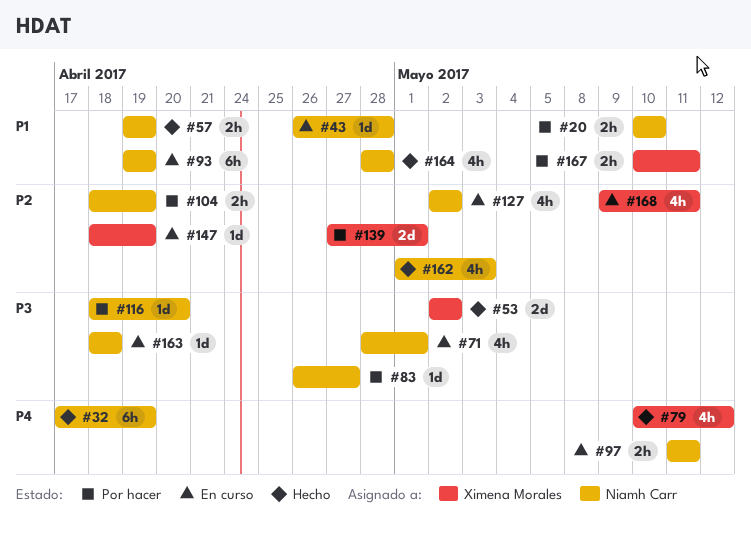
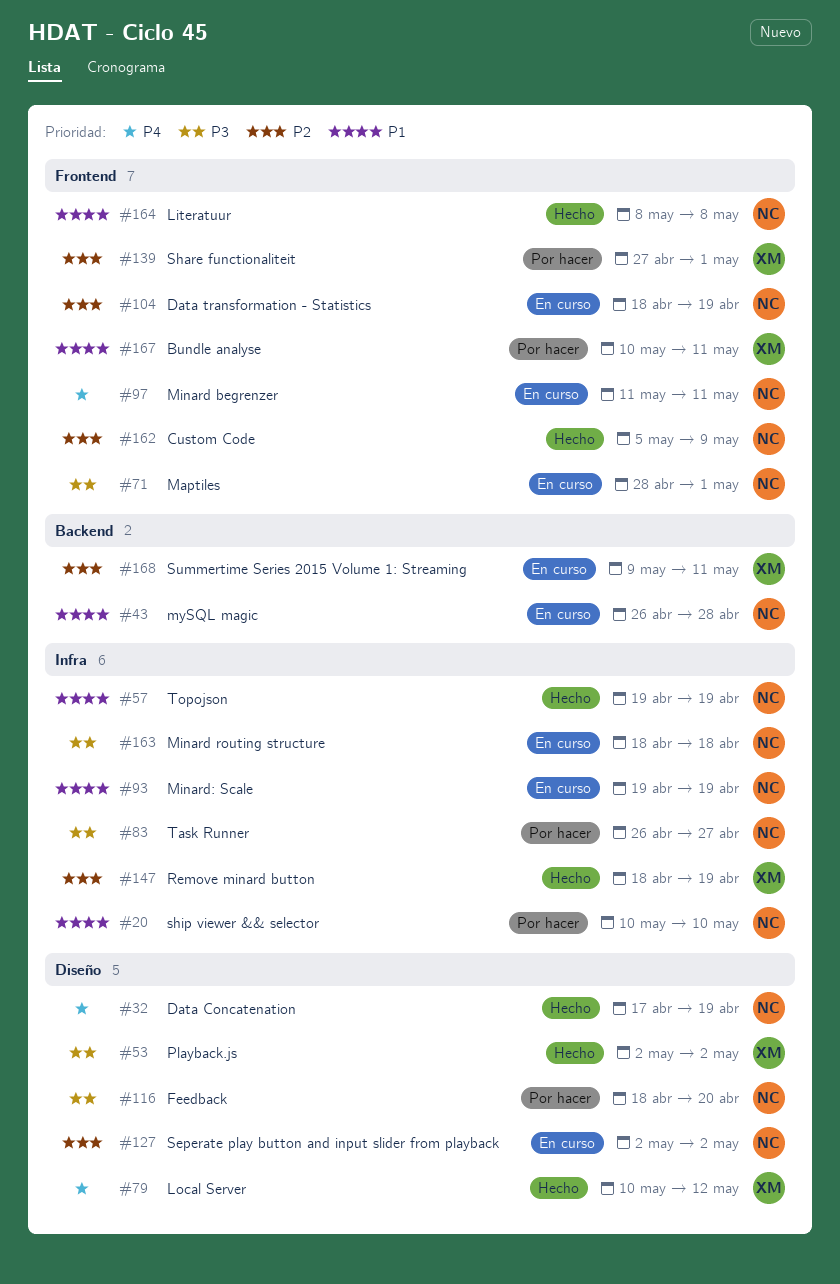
#104, status: Por hacer -> En curso
#147, status: En curso -> Hecho
#162, start: May 1 -> May 5
#162, due: May 3 -> May 9
#164, start: Apr 28 -> May 8
#164, due: Apr 28 -> May 8

